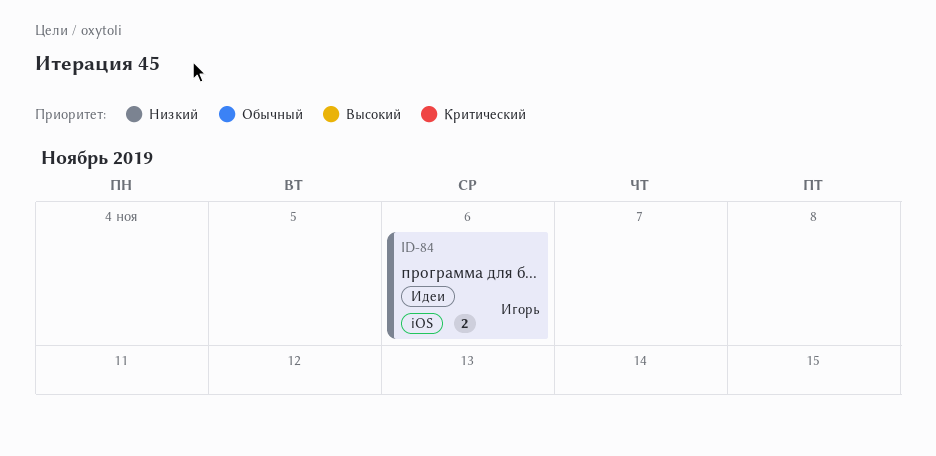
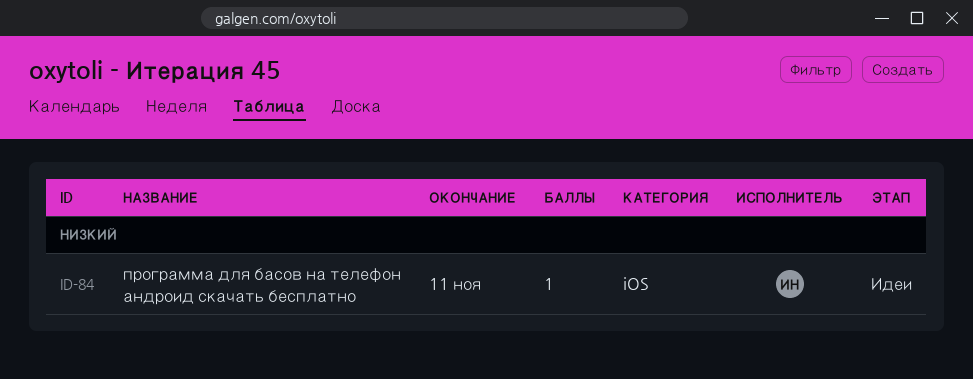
ID-84, estimate: 2 -> 1
ID-84, due: Nov 6 -> Nov 11

